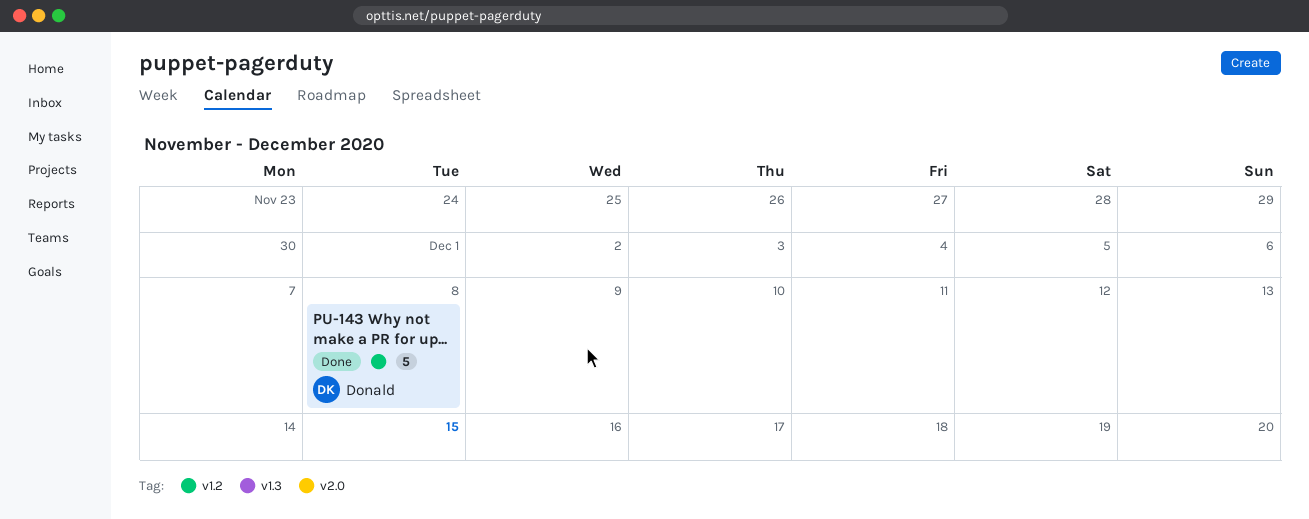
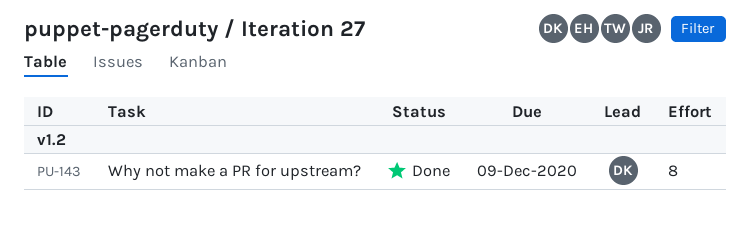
PU-143, estimate: 5 -> 8
PU-143, due: Dec 8 -> Dec 9

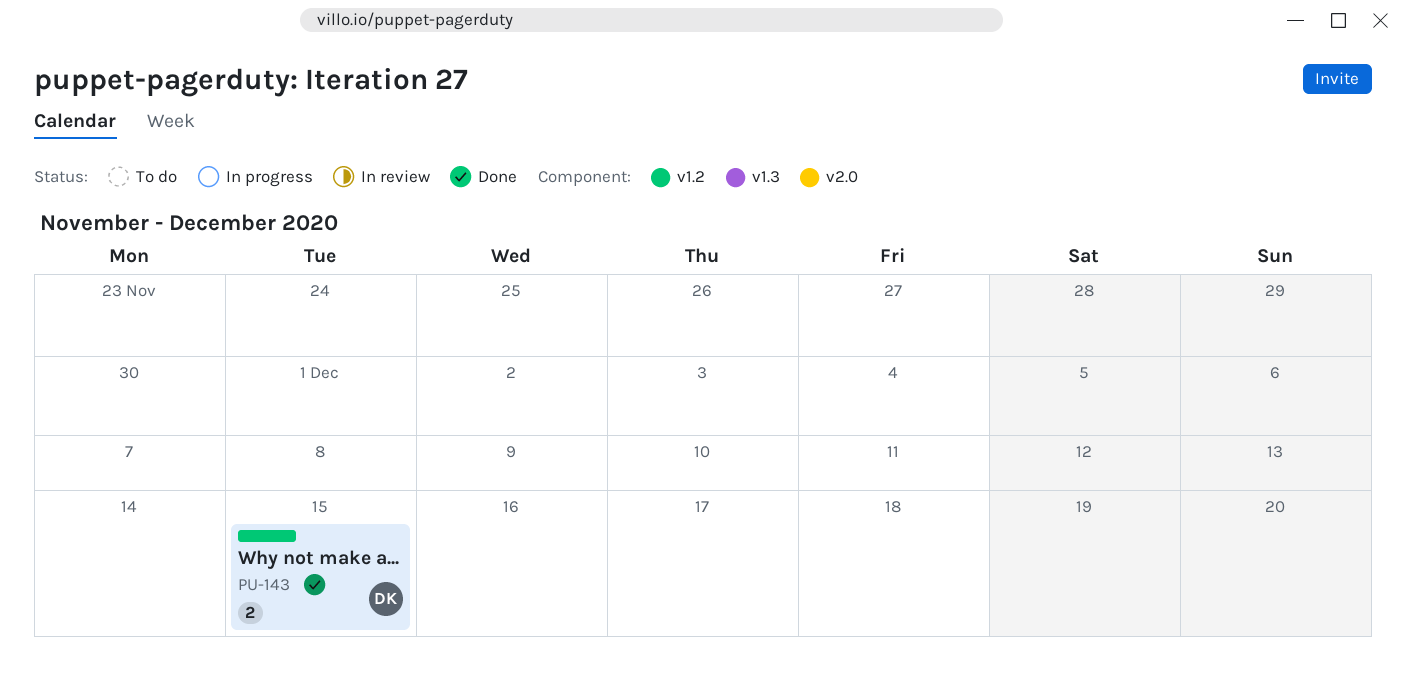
PU-143, estimate: 8 -> 2
PU-143, due: Dec 9 -> Dec 15

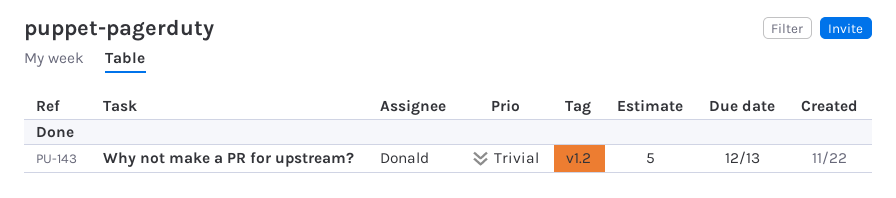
PU-143, estimate: 2 -> 5
PU-143, due: Dec 15 -> Dec 13

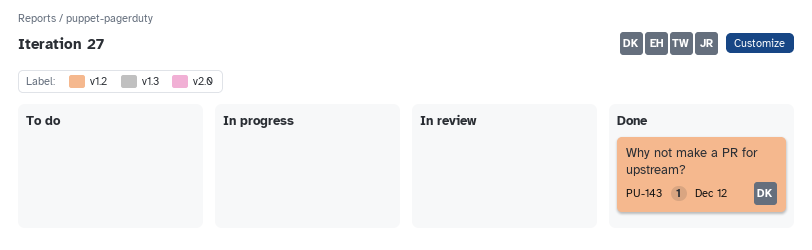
PU-143, estimate: 5 -> 1
PU-143, due: Dec 13 -> Dec 12

